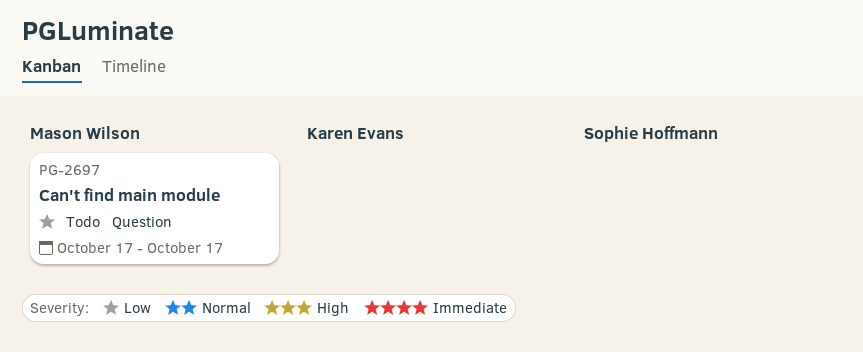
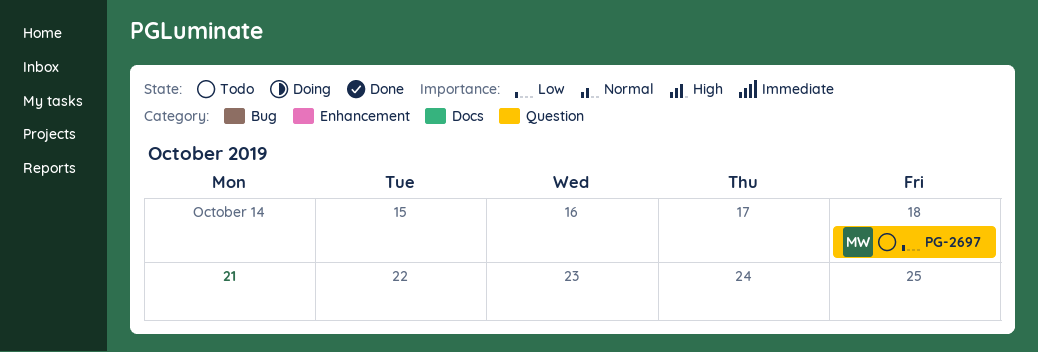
PG-2697, start: Oct 17 -> Oct 18
PG-2697, due: Oct 17 -> Oct 18

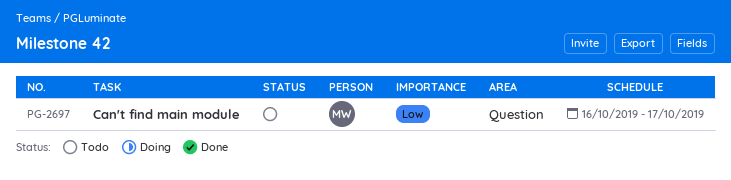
PG-2697, start: Oct 18 -> Oct 16
PG-2697, due: Oct 18 -> Oct 17

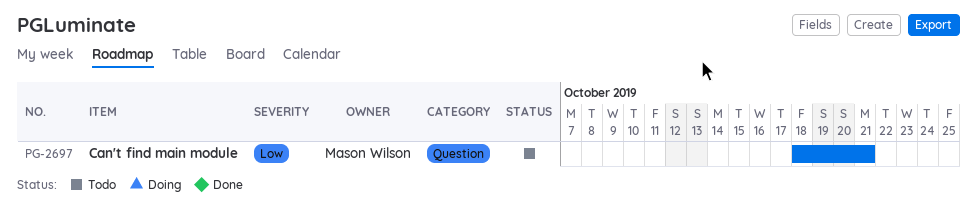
PG-2697, start: Oct 16 -> Oct 18
PG-2697, due: Oct 17 -> Oct 21

